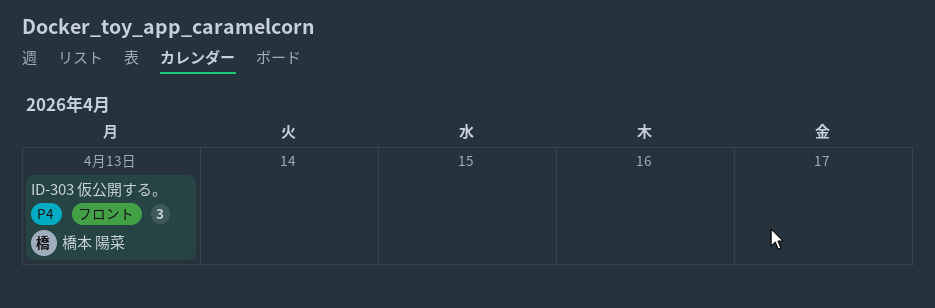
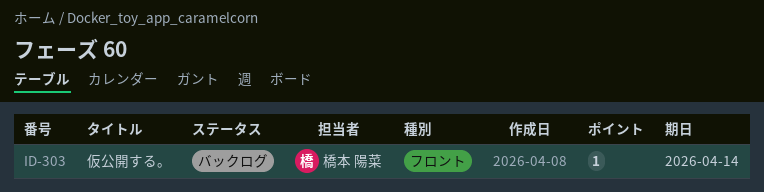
ID-303, estimate: 3 -> 1
ID-303, due: Apr 13 -> Apr 14

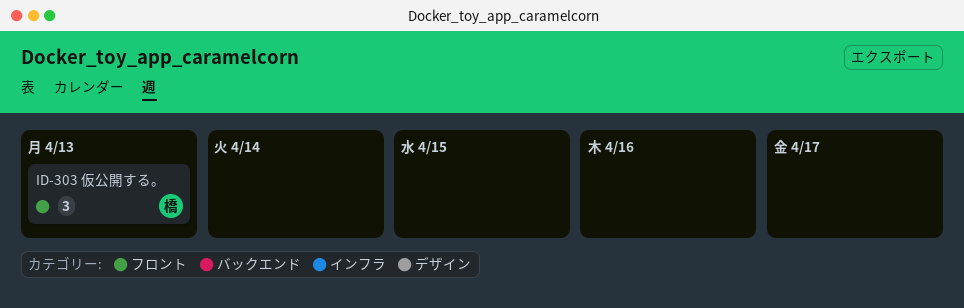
ID-303, estimate: 1 -> 3
ID-303, due: Apr 14 -> Apr 13

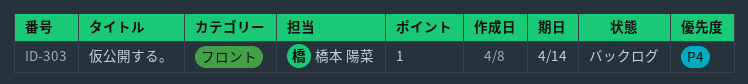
ID-303, estimate: 3 -> 1
ID-303, due: Apr 13 -> Apr 14

